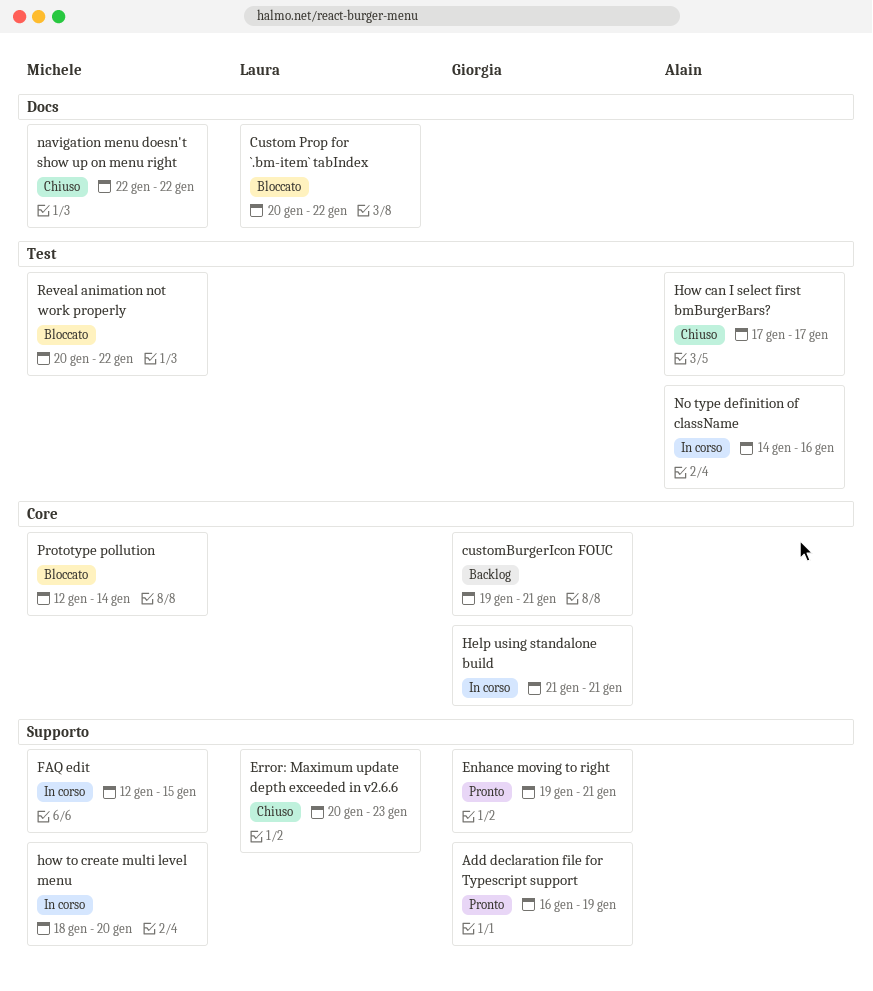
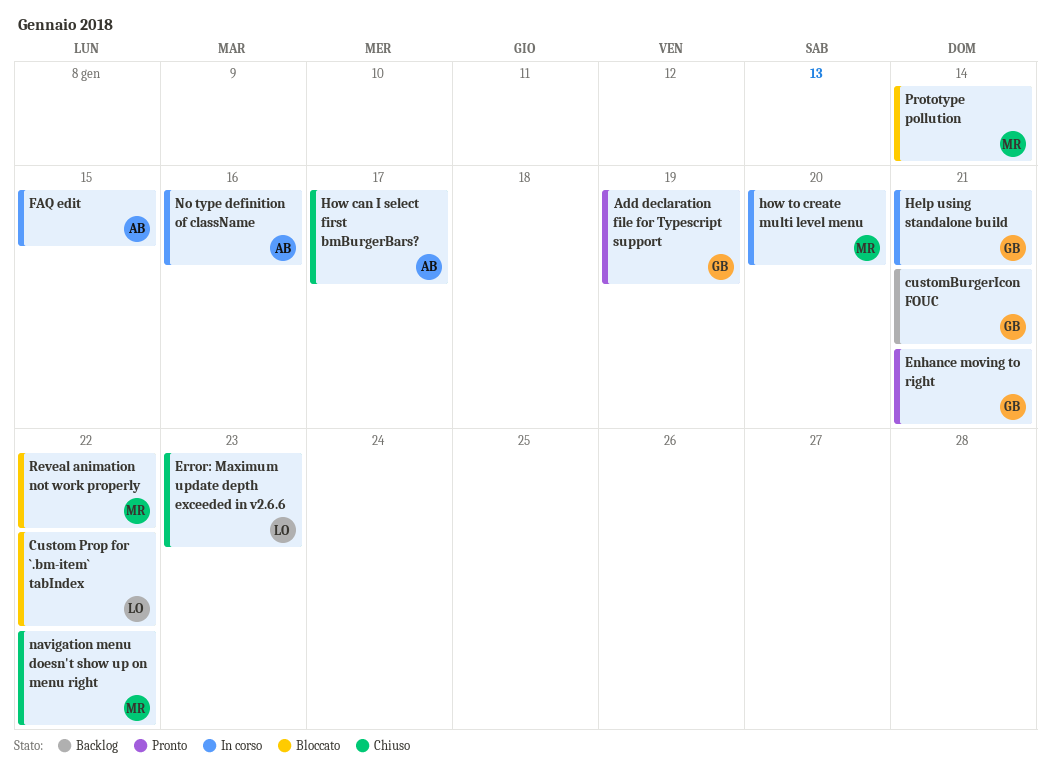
FAQ edit, owner: Michele -> Alain

